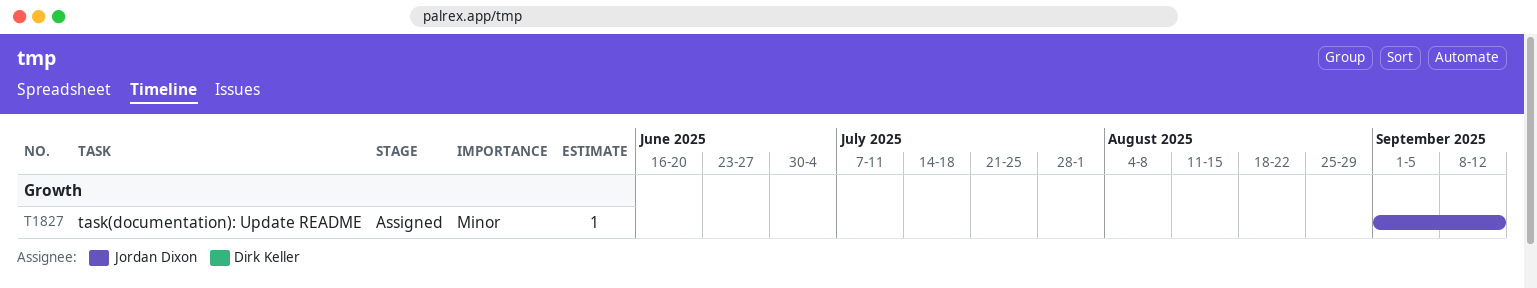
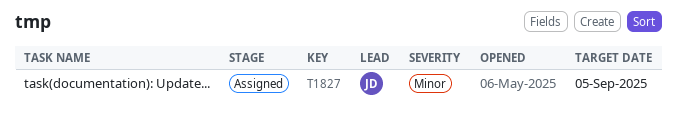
T1827, due: Sep 12 -> Sep 5

